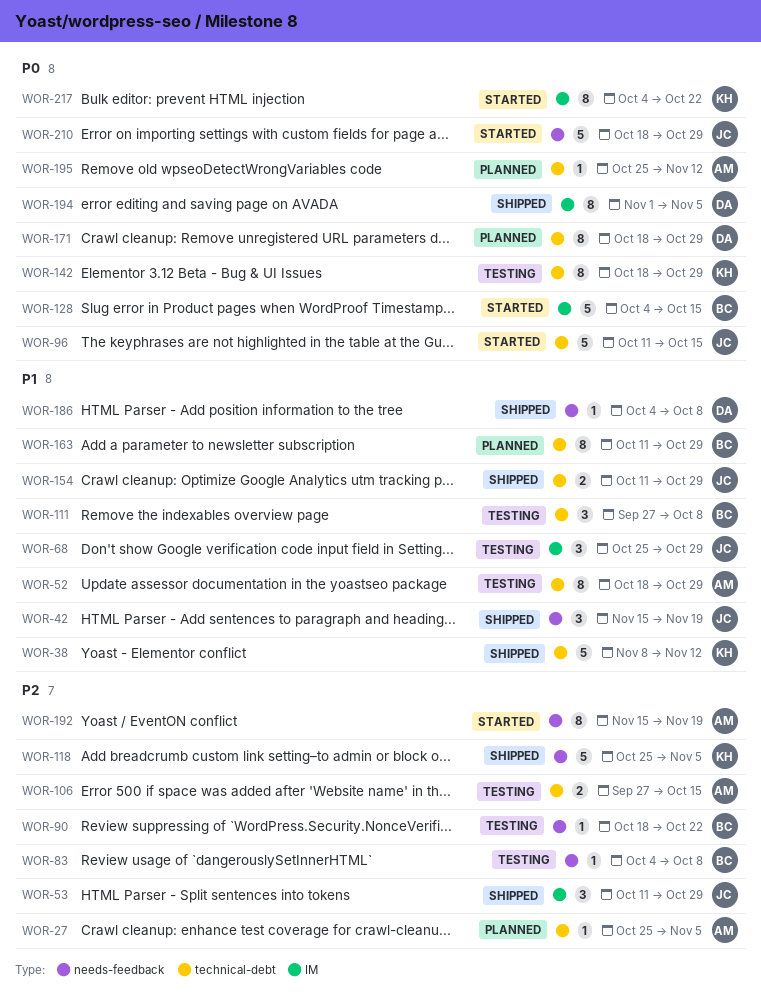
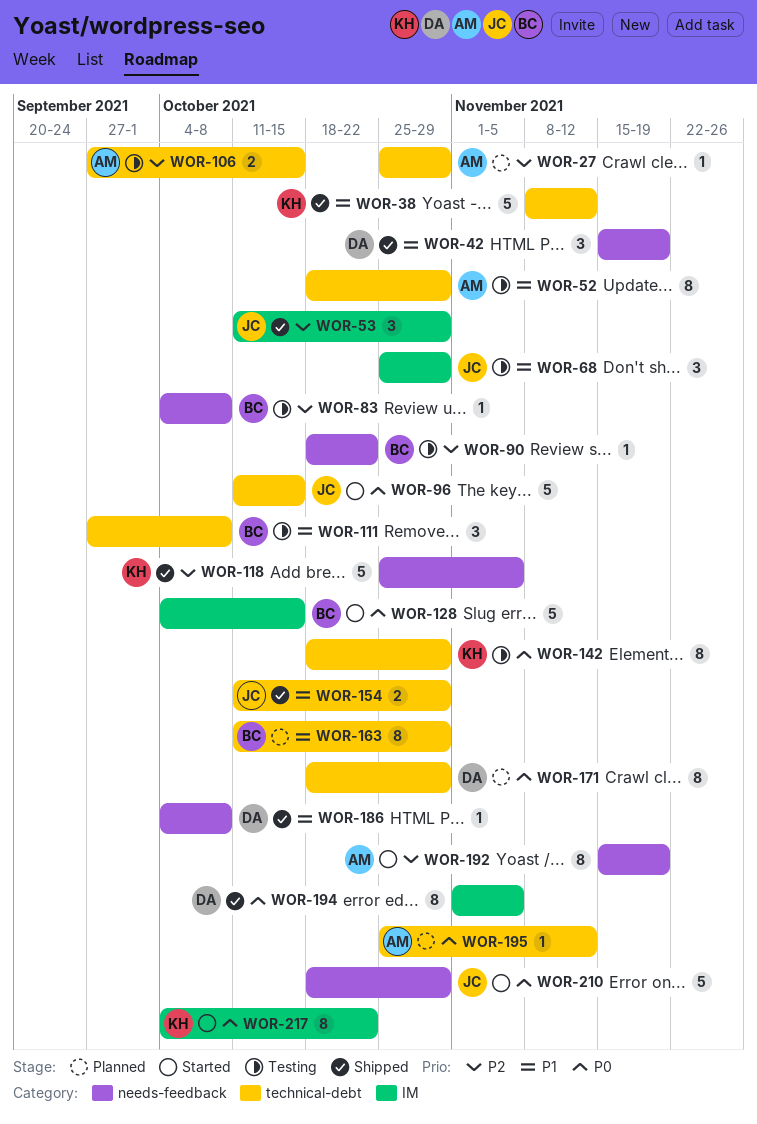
WOR-27, due: Nov 5 -> Oct 29
WOR-42, owner: JC -> DA

